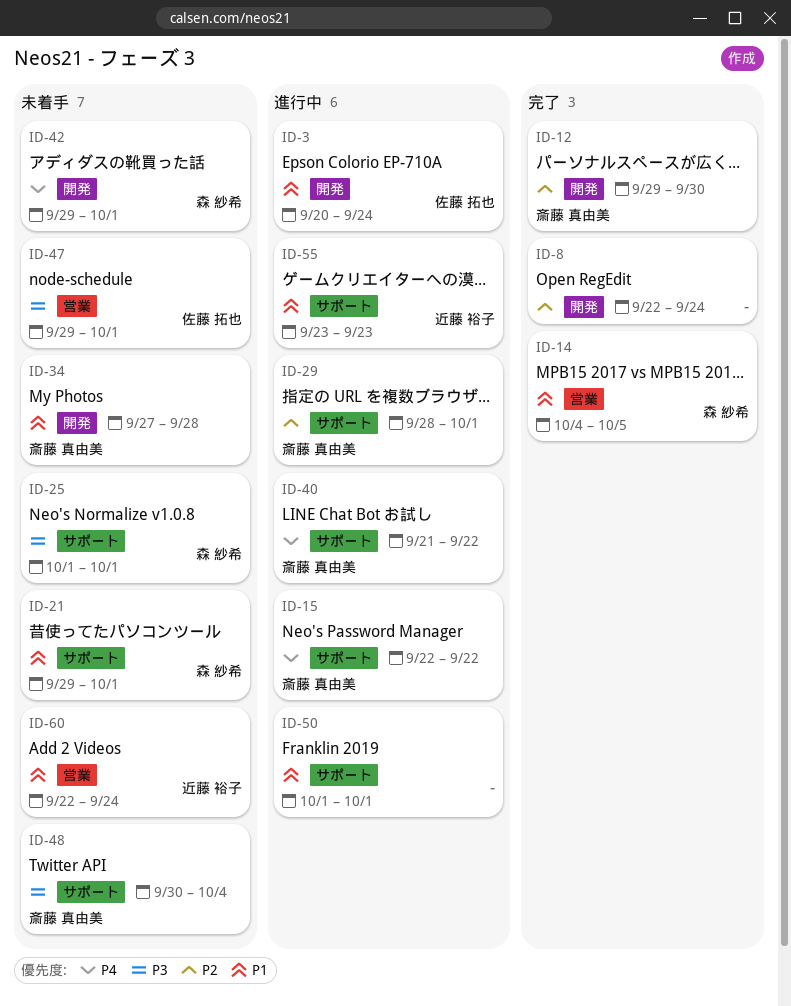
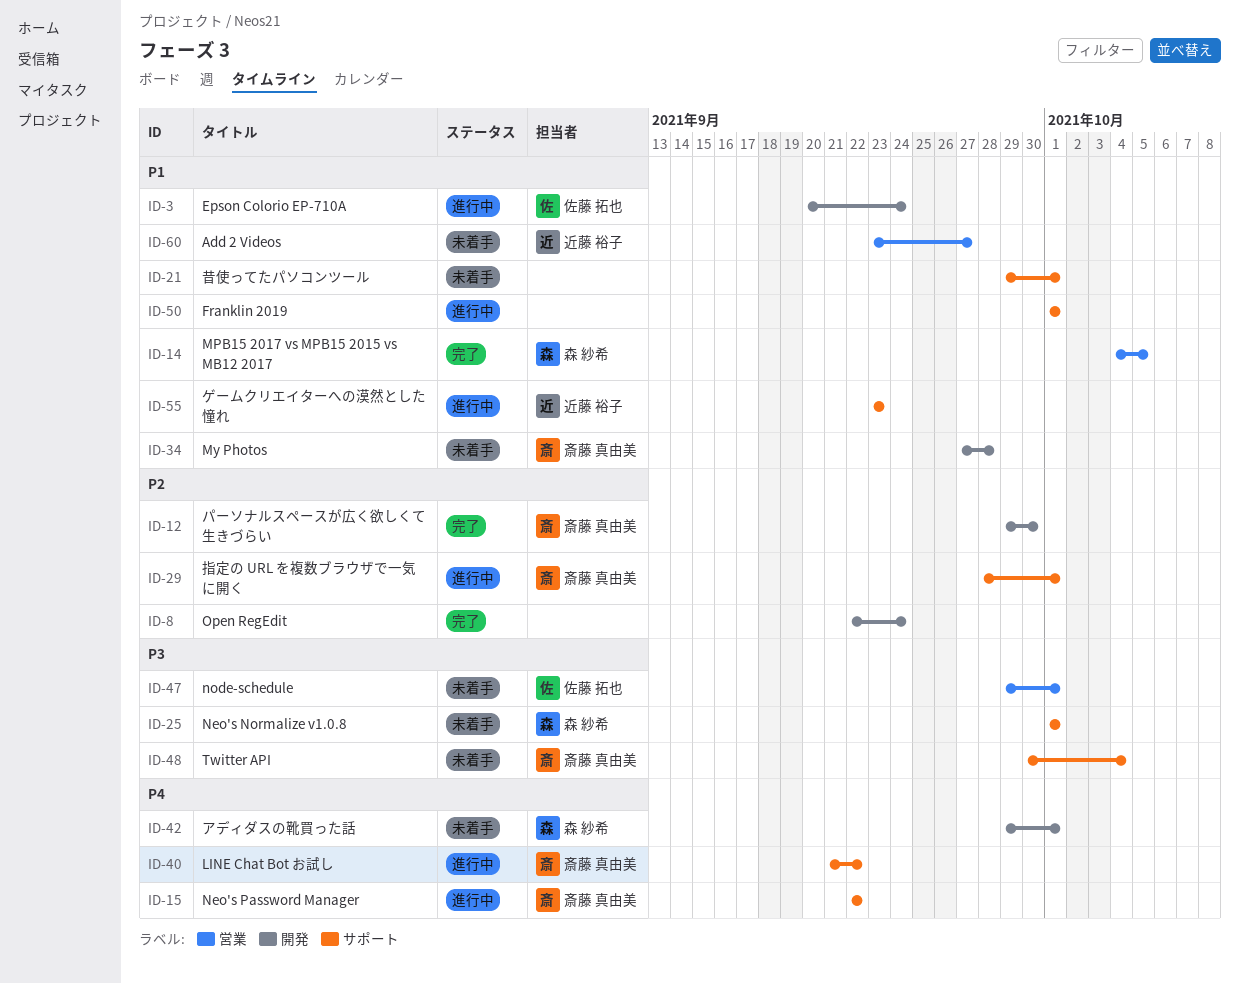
ID-21, owner: 森 紗希 -> none
ID-60, start: Sep 22 -> Sep 23
ID-60, due: Sep 24 -> Sep 27

